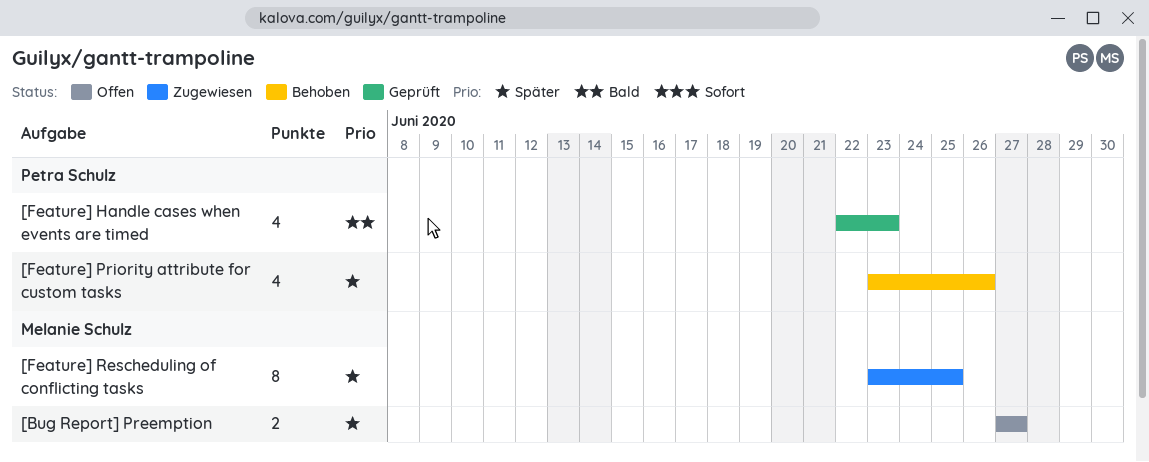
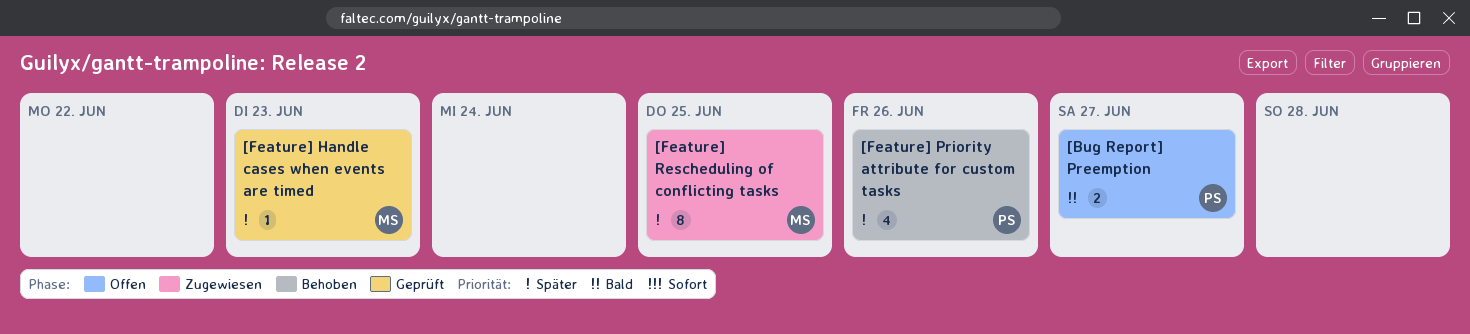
[Bug Report] Preemption, owner: Melanie Schulz -> Petra Schulz
[Bug Report] Preemption, priority: Später -> Bald
[Feature] Handle cases when events are timed, owner: Petra Schulz -> Melanie Schulz
[Feature] Handle cases when events are timed, priority: Bald -> Später
[Feature] Handle cases when events are timed, estimate: 4 -> 1

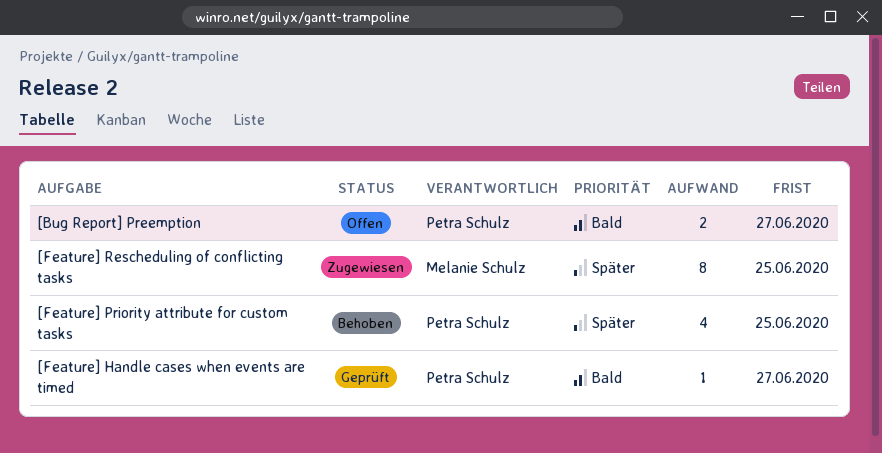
[Feature] Handle cases when events are timed, owner: Melanie Schulz -> Petra Schulz
[Feature] Handle cases when events are timed, priority: Später -> Bald
[Feature] Handle cases when events are timed, due: Jun 23 -> Jun 27
[Feature] Priority attribute for custom tasks, due: Jun 26 -> Jun 25

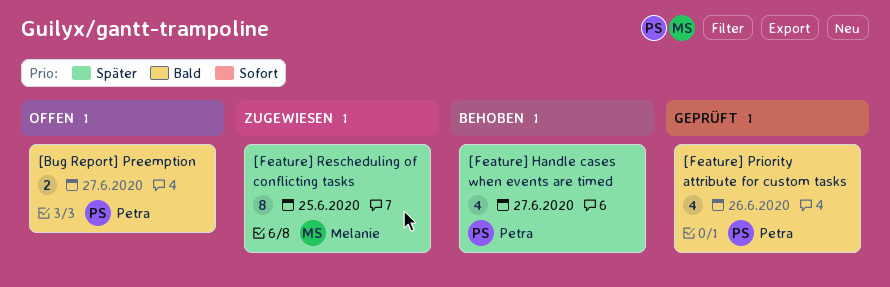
[Feature] Handle cases when events are timed, status: Geprüft -> Behoben
[Feature] Handle cases when events are timed, priority: Bald -> Später
[Feature] Handle cases when events are timed, estimate: 1 -> 4
[Feature] Priority attribute for custom tasks, status: Behoben -> Geprüft
[Feature] Priority attribute for custom tasks, priority: Später -> Bald
[Feature] Priority attribute for custom tasks, due: Jun 25 -> Jun 26

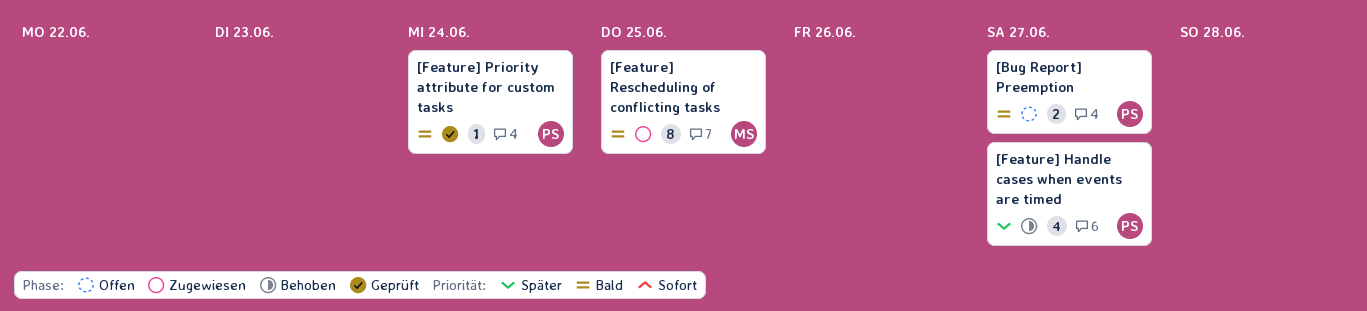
[Feature] Priority attribute for custom tasks, estimate: 4 -> 1
[Feature] Priority attribute for custom tasks, due: Jun 26 -> Jun 24
[Feature] Rescheduling of conflicting tasks, priority: Später -> Bald

